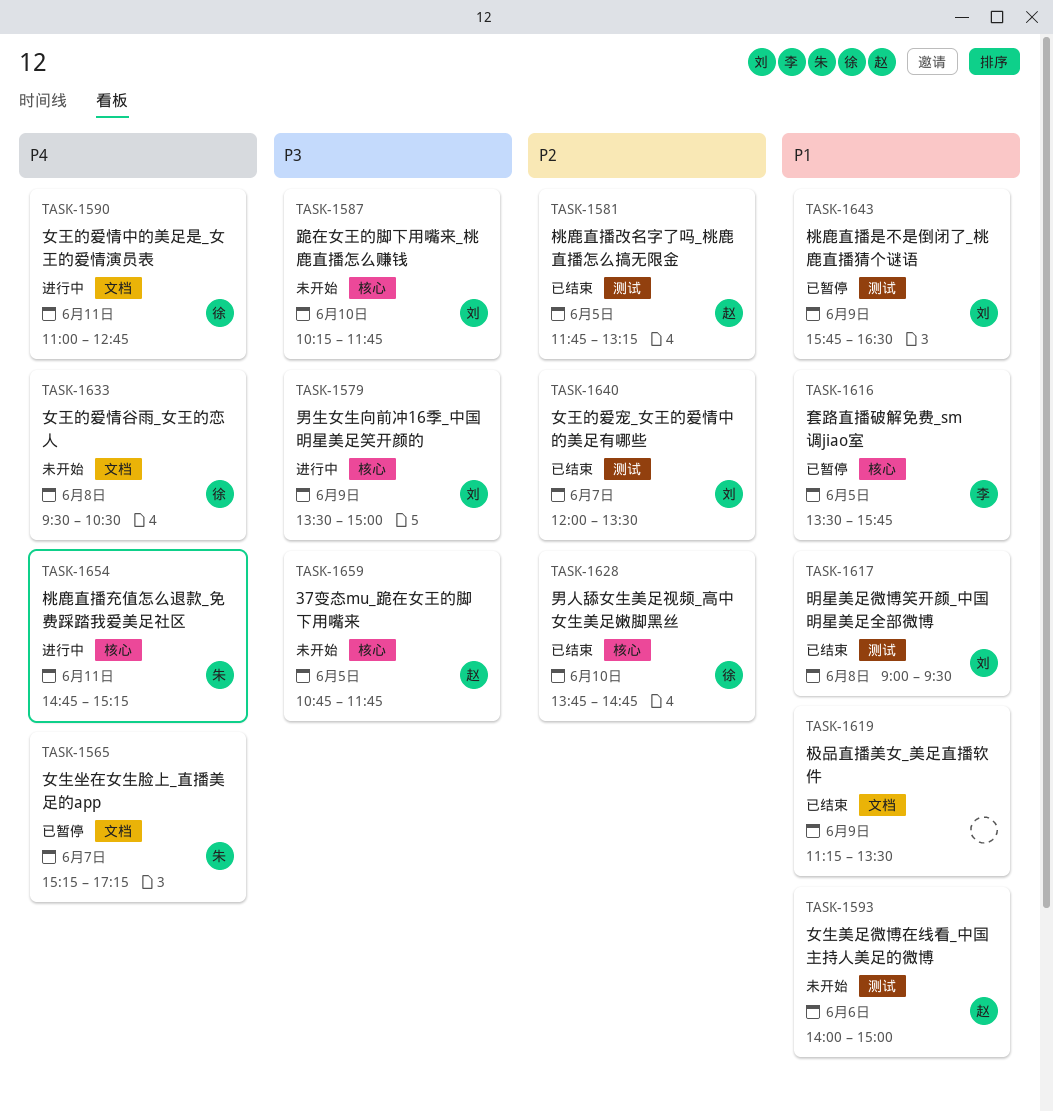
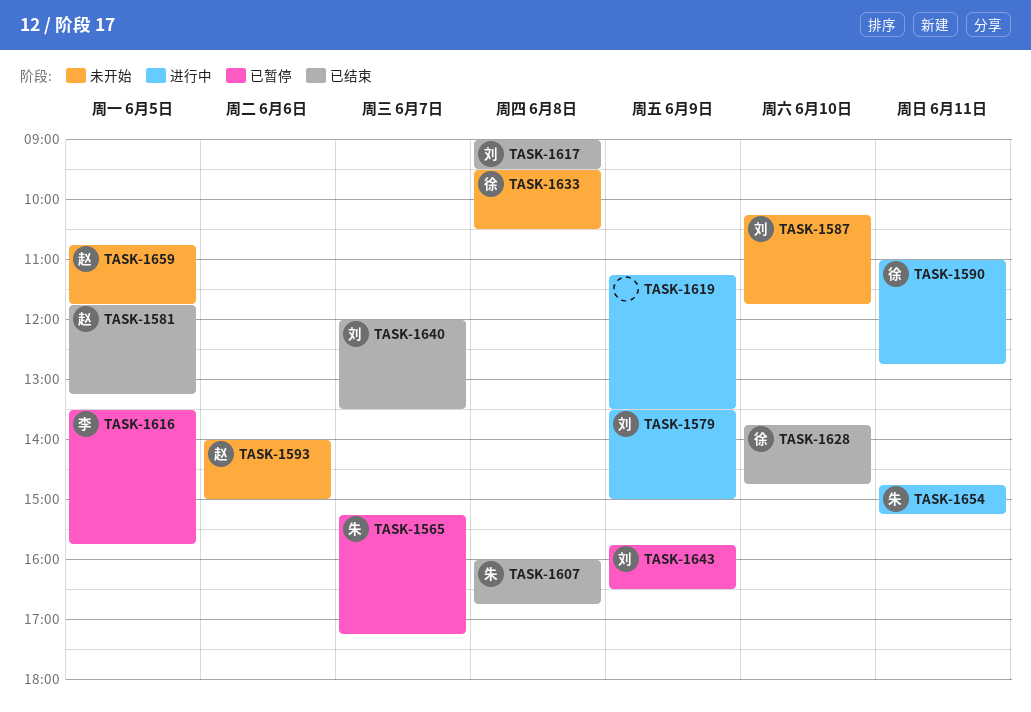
TASK-1607: none -> present
TASK-1619, status: 已结束 -> 进行中

